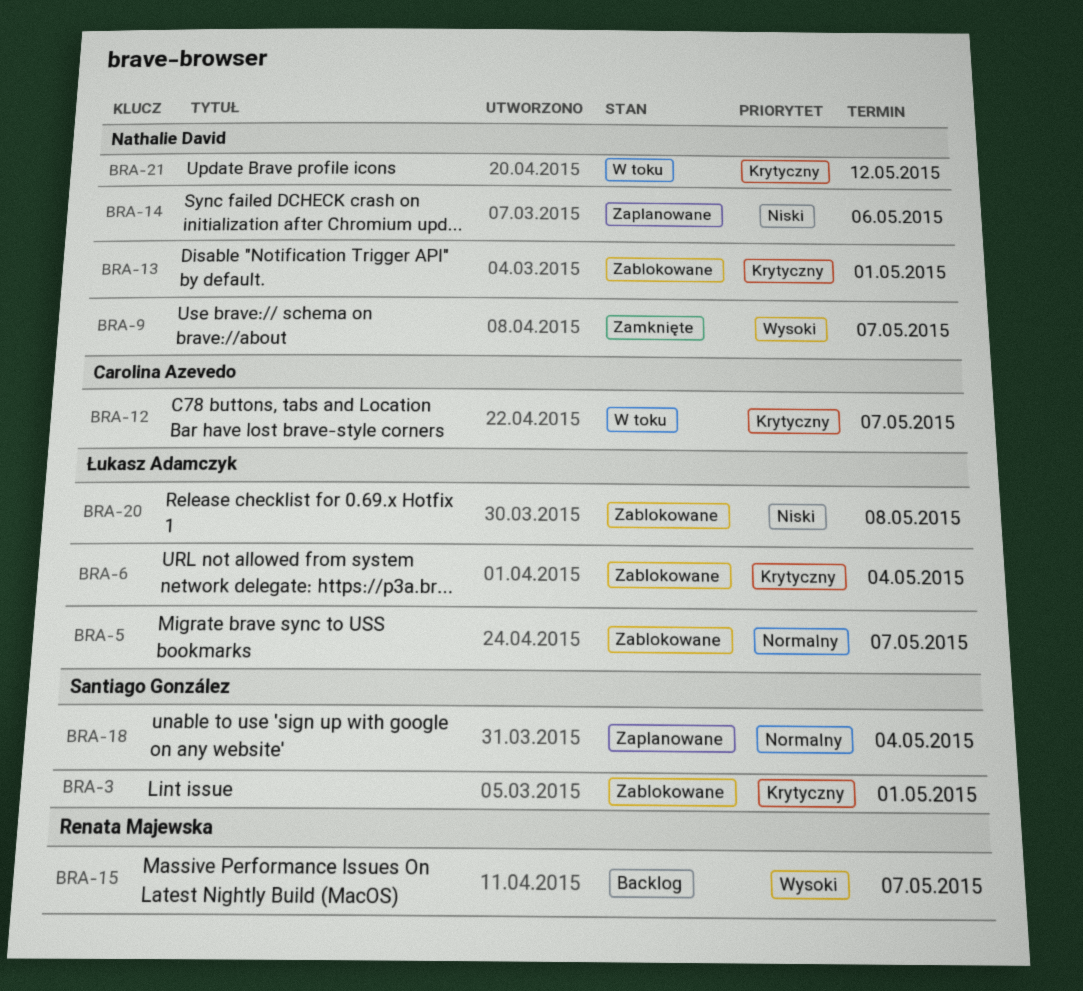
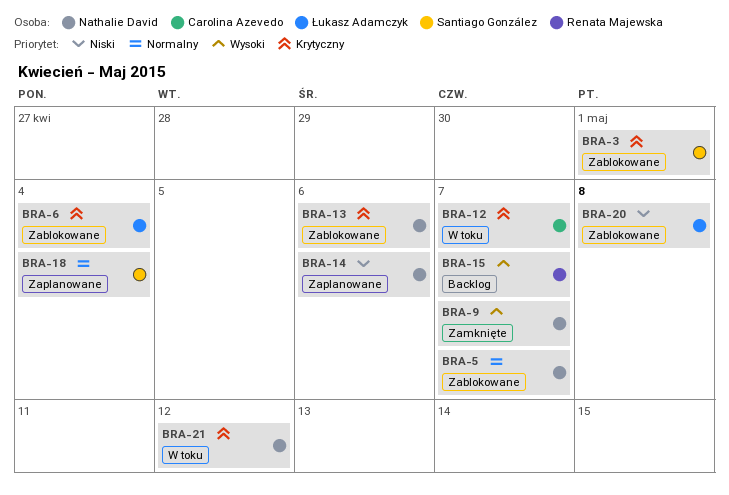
BRA-5, owner: Łukasz Adamczyk -> Nathalie David
BRA-13, due: May 1 -> May 6

